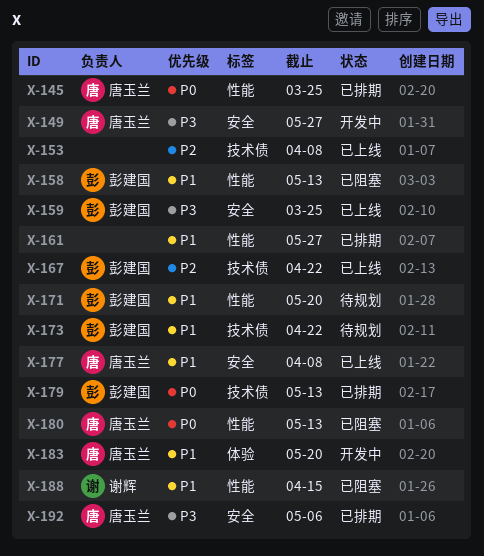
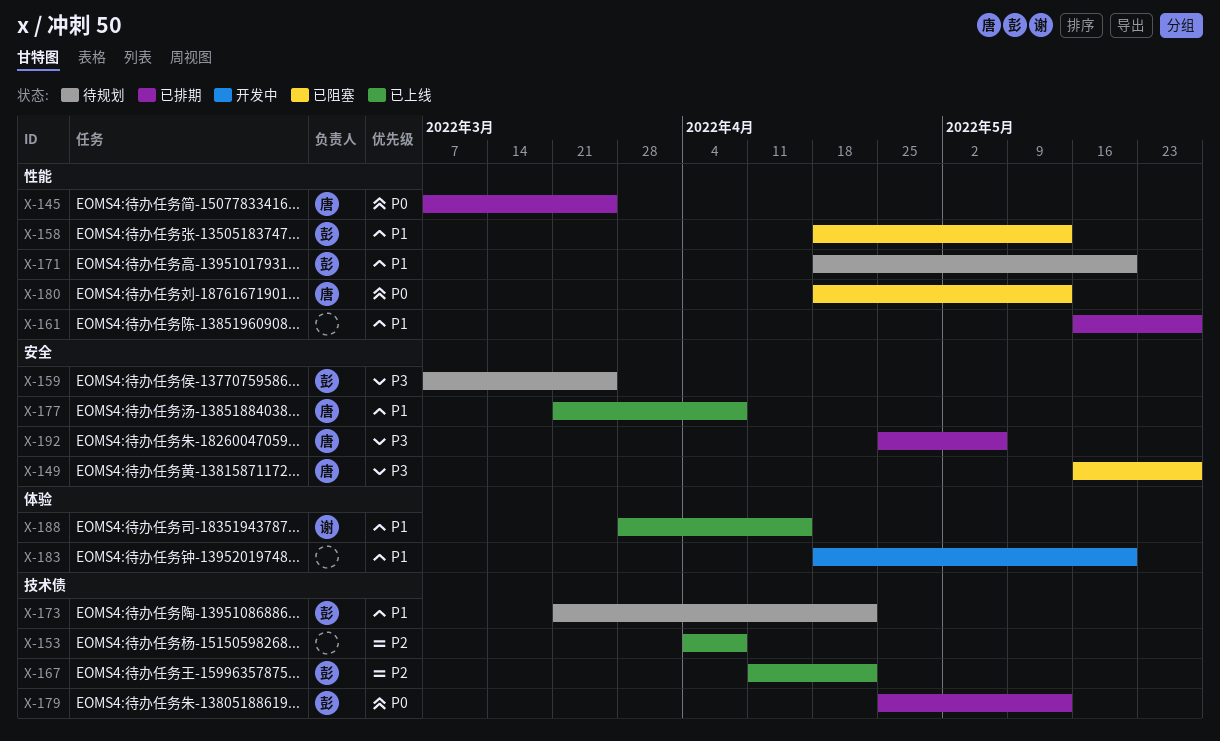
X-149, status: 开发中 -> 已阻塞
X-159, status: 已上线 -> 待规划
X-183, owner: 唐玉兰 -> none
X-188, status: 已阻塞 -> 已上线
X-188, label: 性能 -> 体验

